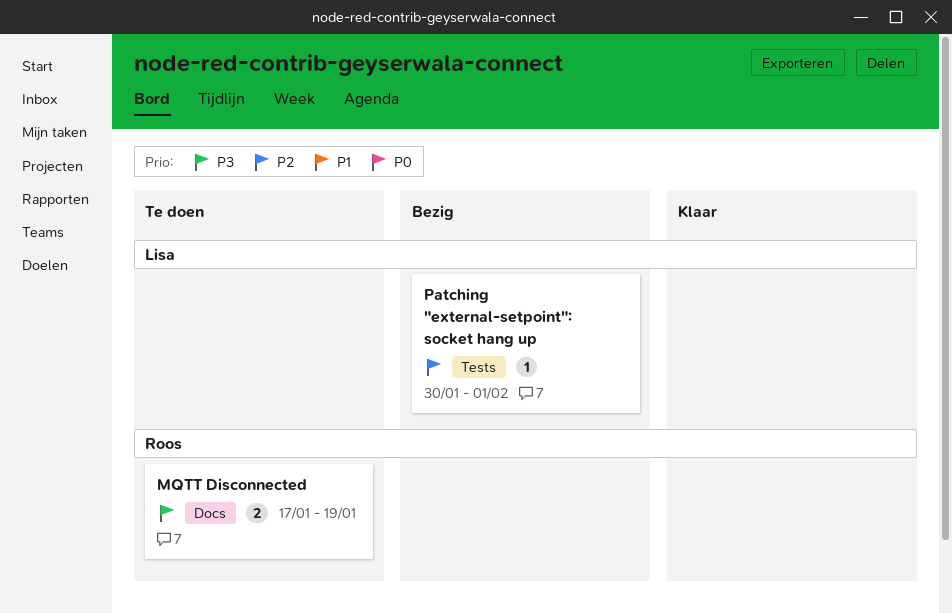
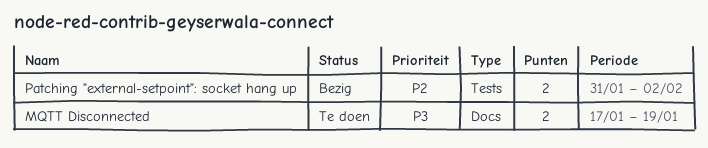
Patching "external-setpoint": socket hang up, estimate: 1 -> 2
Patching "external-setpoint": socket hang up, start: Jan 30 -> Jan 31
Patching "external-setpoint": socket hang up, due: Feb 1 -> Feb 2

